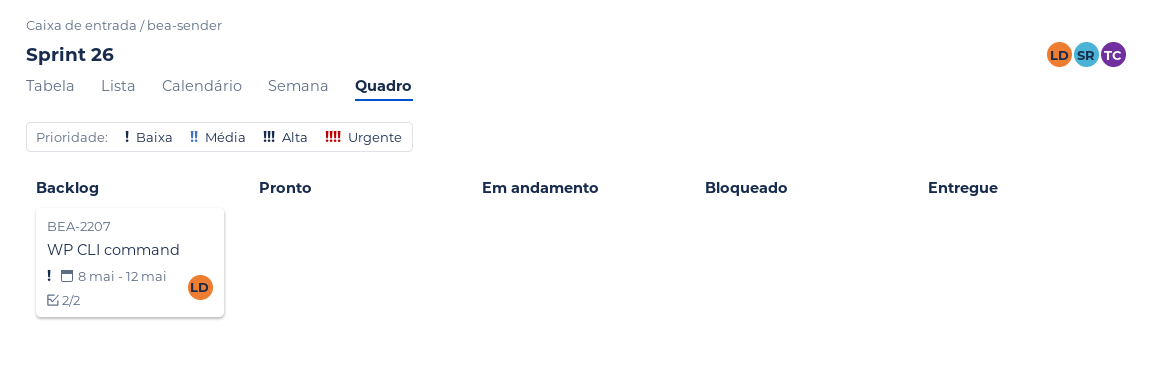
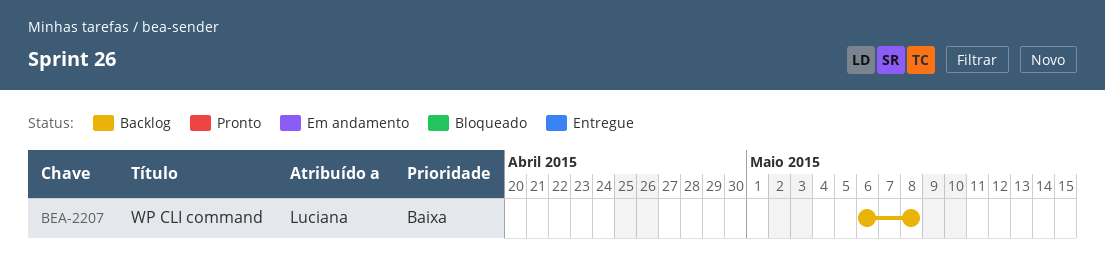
BEA-2207, start: May 8 -> May 6
BEA-2207, due: May 12 -> May 8

